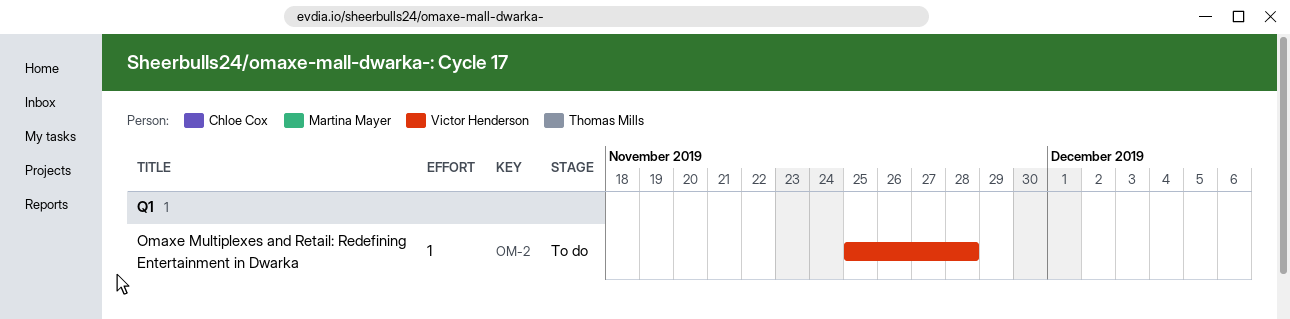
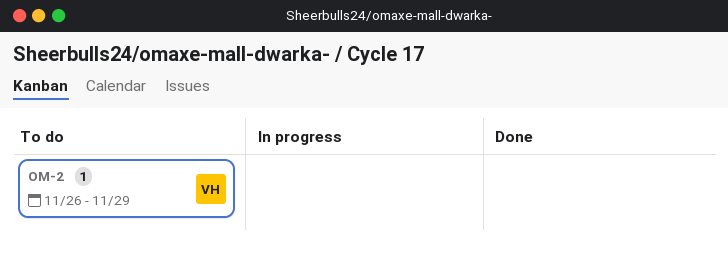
OM-2, start: Nov 25 -> Nov 26
OM-2, due: Nov 28 -> Nov 29

